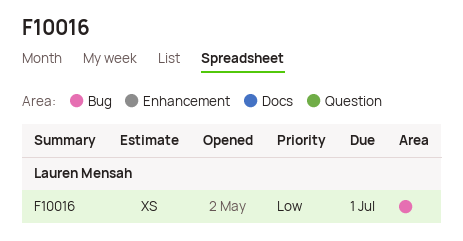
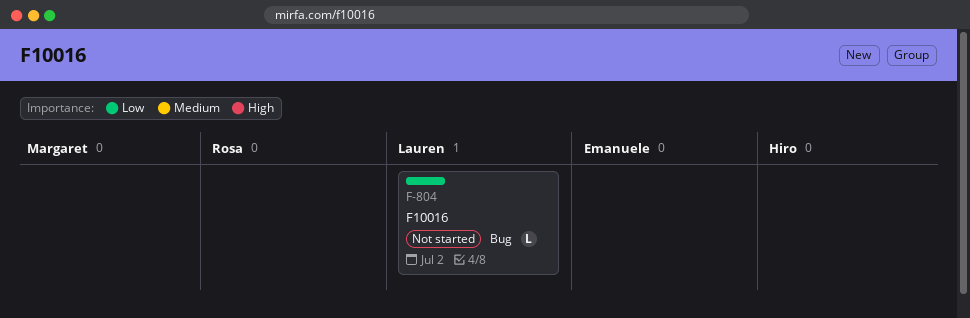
F10016, estimate: XS -> L
F10016, due: Jul 1 -> Jul 2

